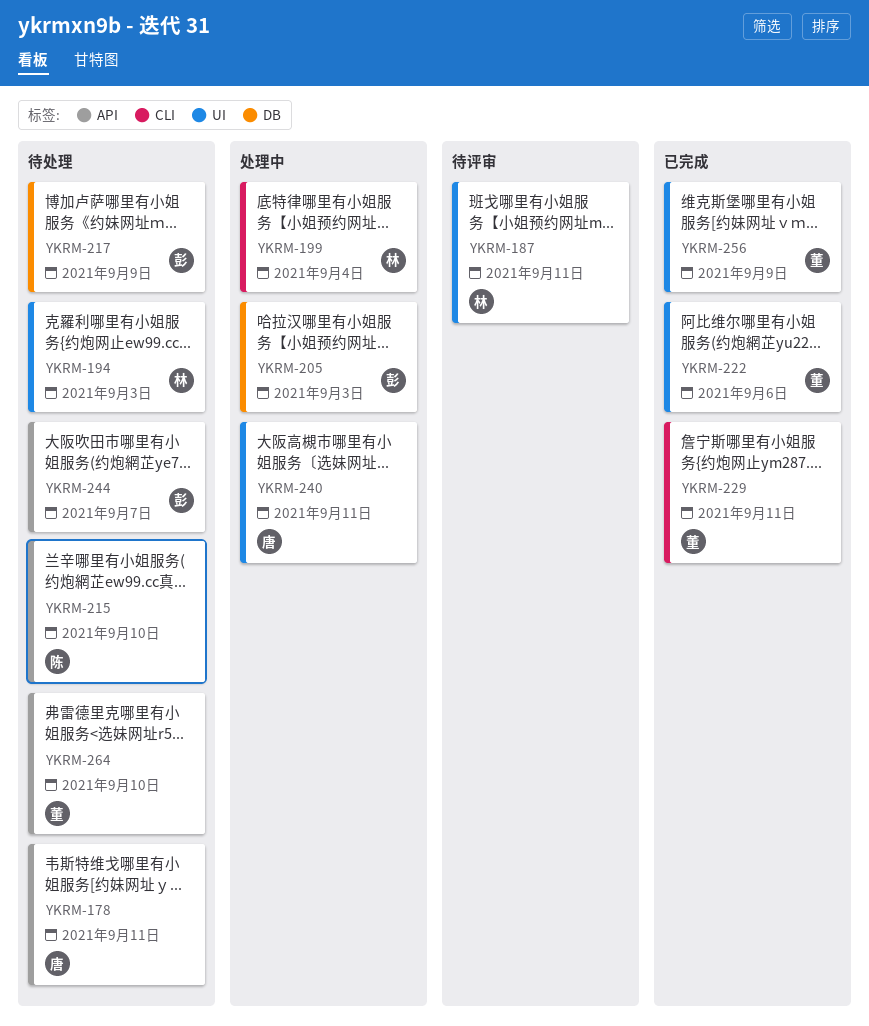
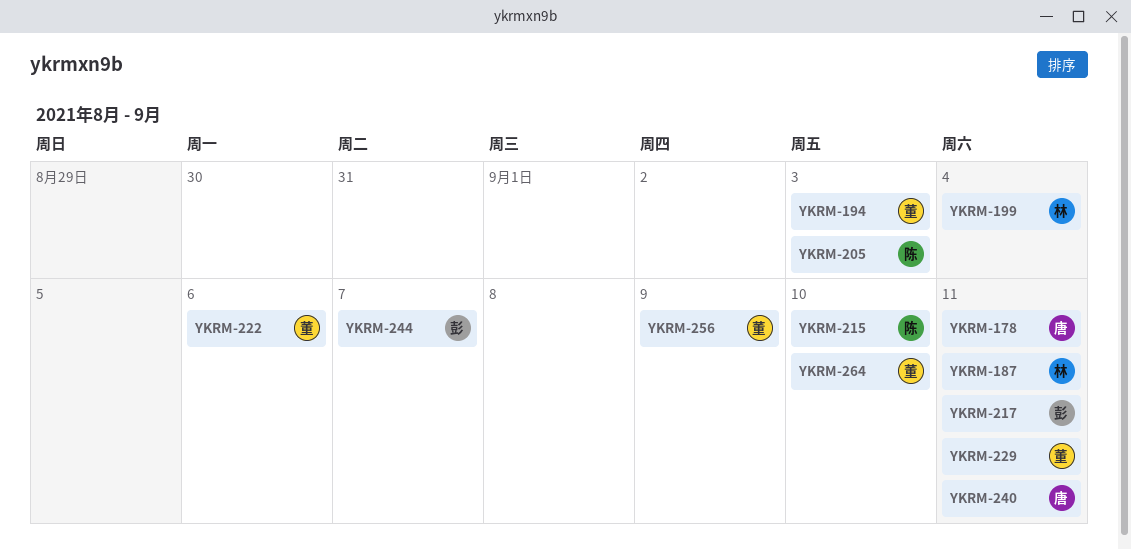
YKRM-194, owner: 林 -> 董
YKRM-205, owner: 彭 -> 陈
YKRM-217, due: Sep 9 -> Sep 11

